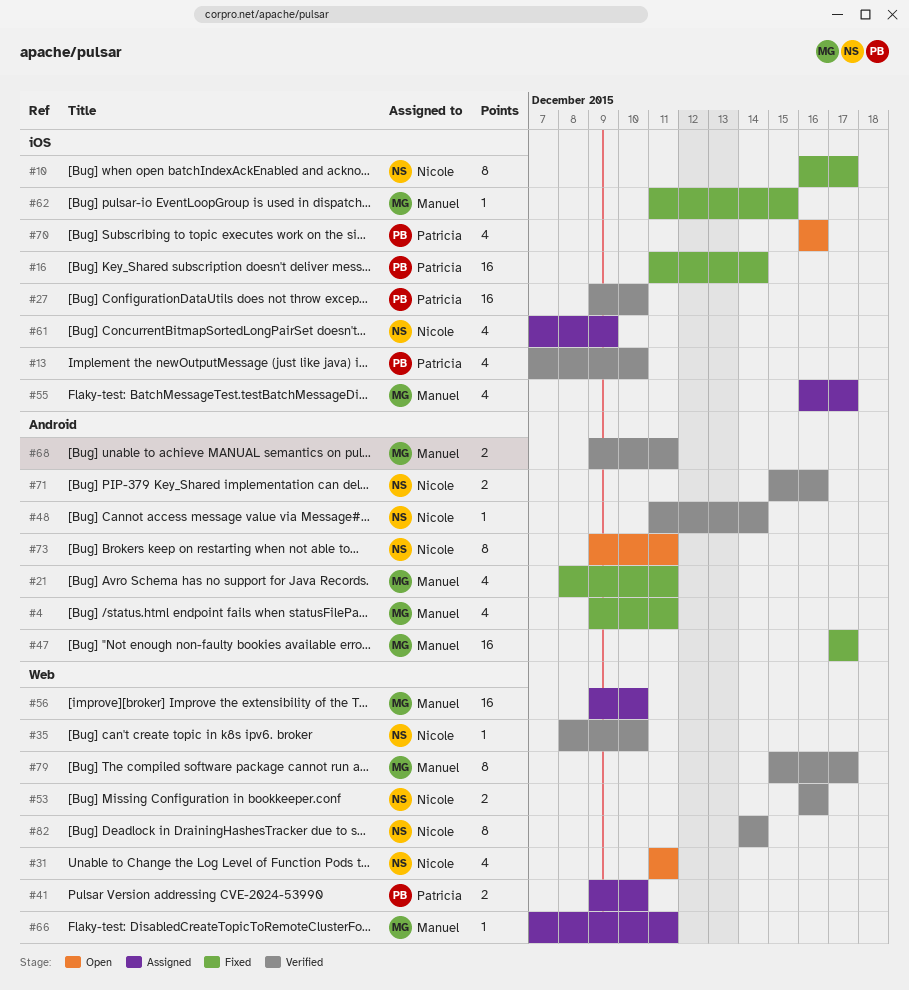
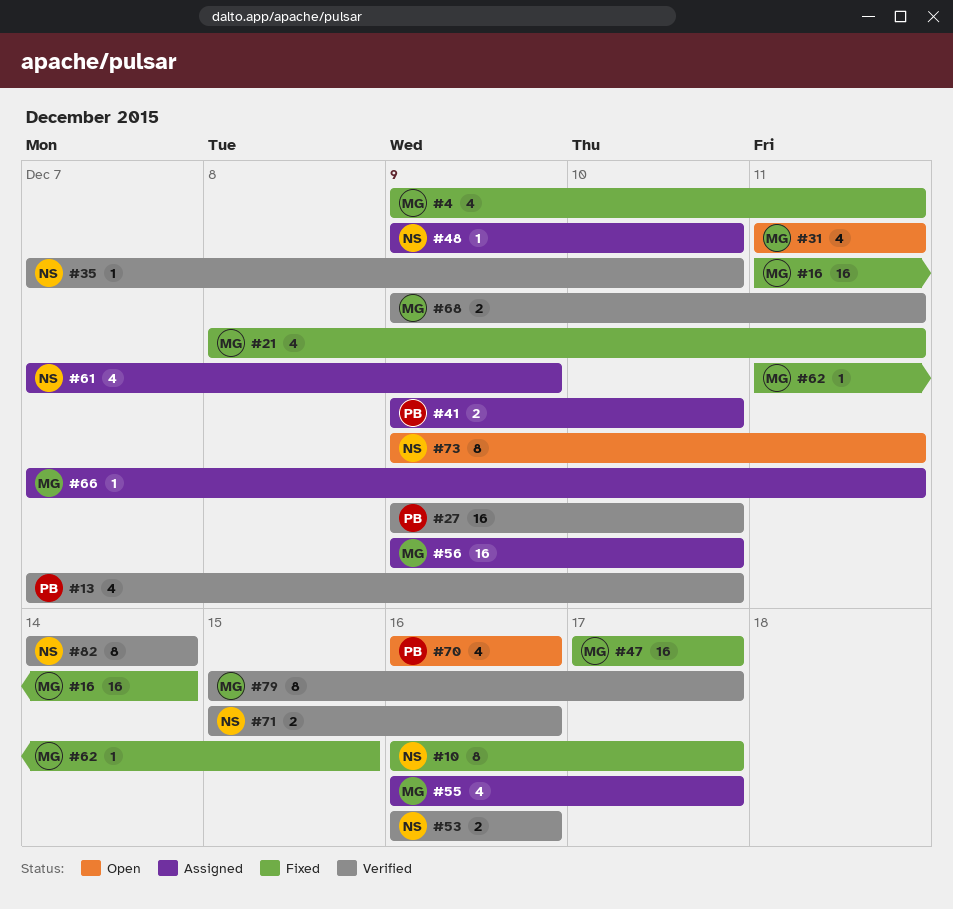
#16, owner: Patricia -> Manuel
#31, owner: Nicole -> Manuel
#35, start: Dec 8 -> Dec 7
#48, status: Verified -> Assigned
#48, start: Dec 11 -> Dec 9
#48, due: Dec 14 -> Dec 10

